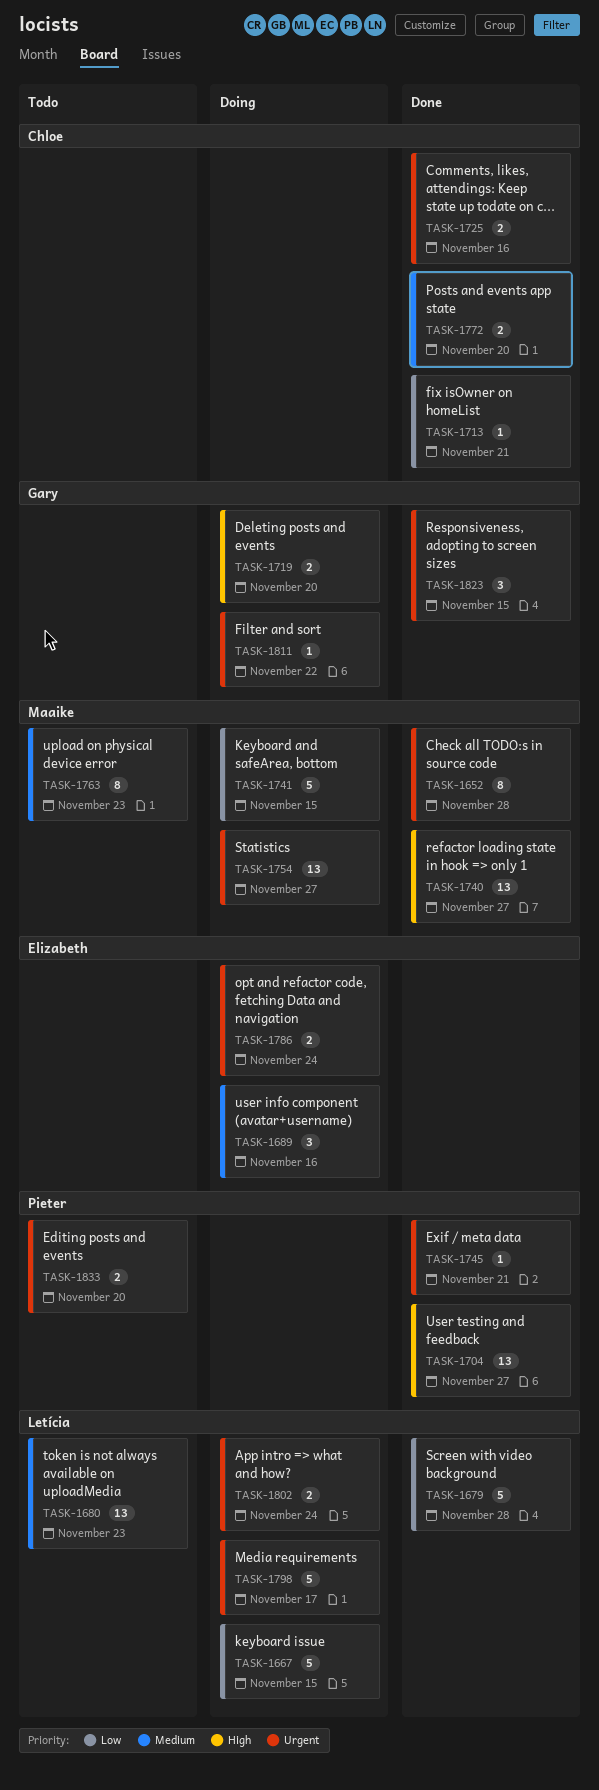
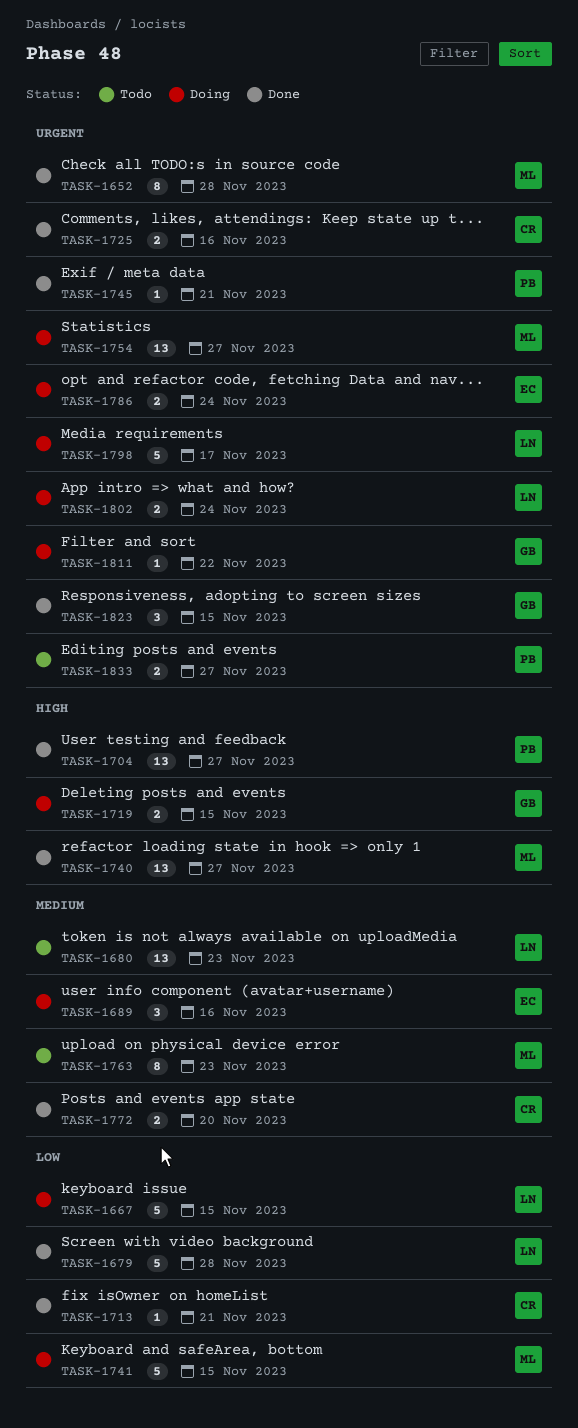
TASK-1719, due: Nov 20 -> Nov 15
TASK-1833, due: Nov 20 -> Nov 27

